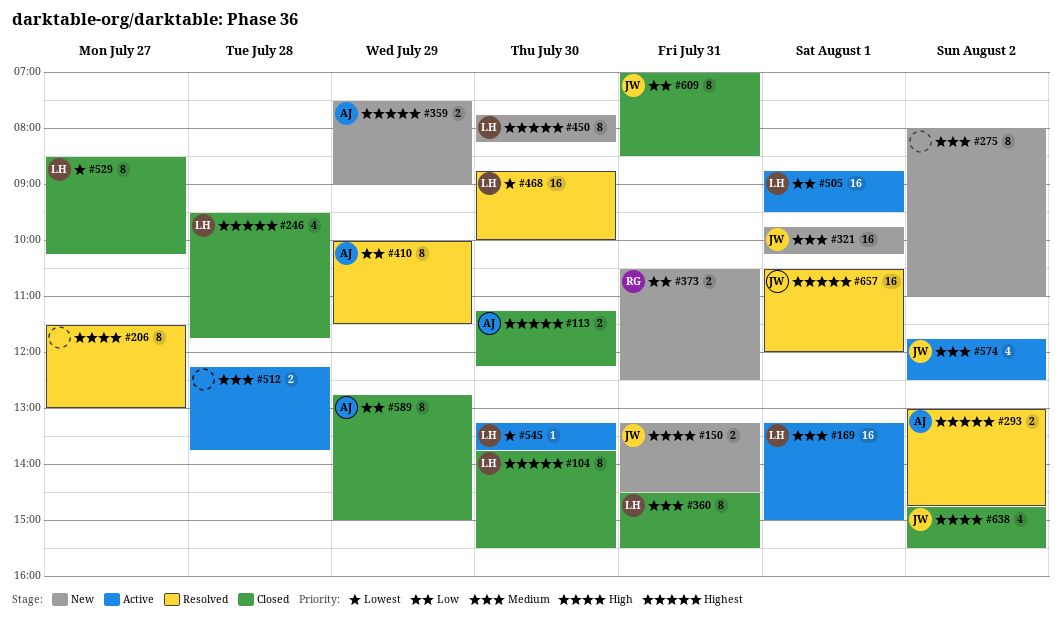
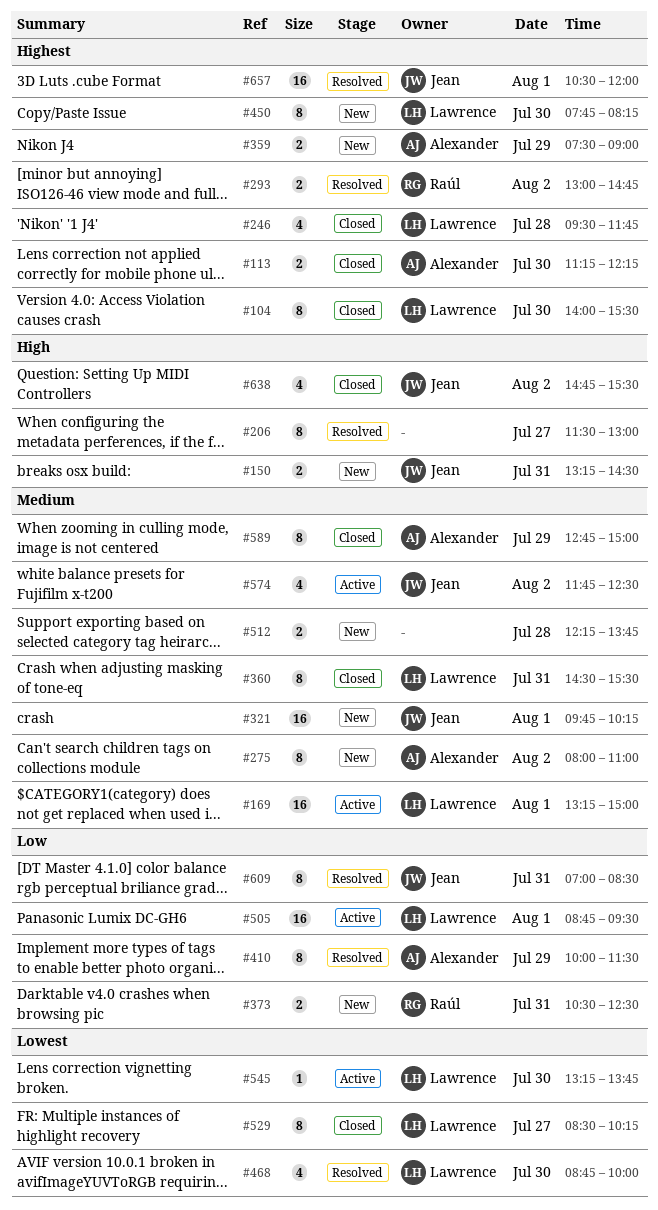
#104, begins: 13:45 -> 14:00
#275, owner: none -> Alexander
#293, owner: Alexander -> Raúl
#468, estimate: 16 -> 4
#512, status: Active -> New
#589, priority: Low -> Medium
#609, status: Closed -> Resolved

